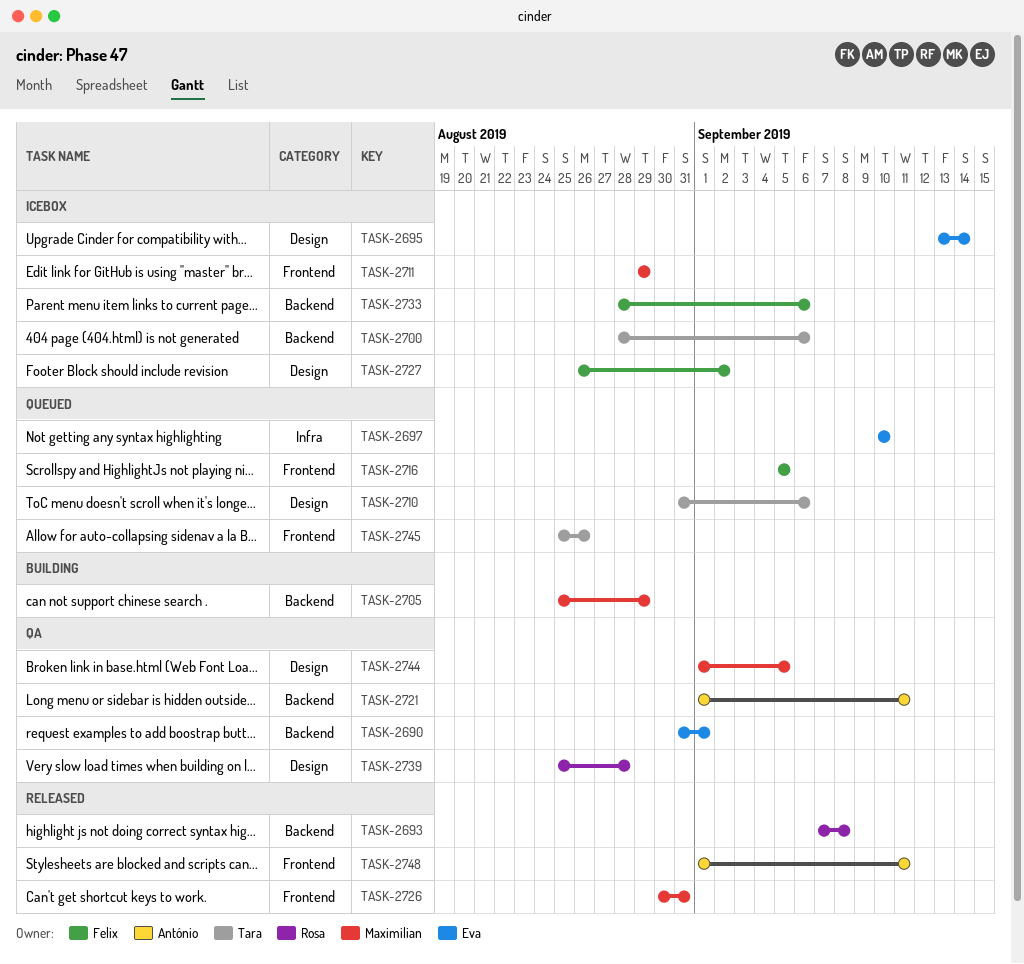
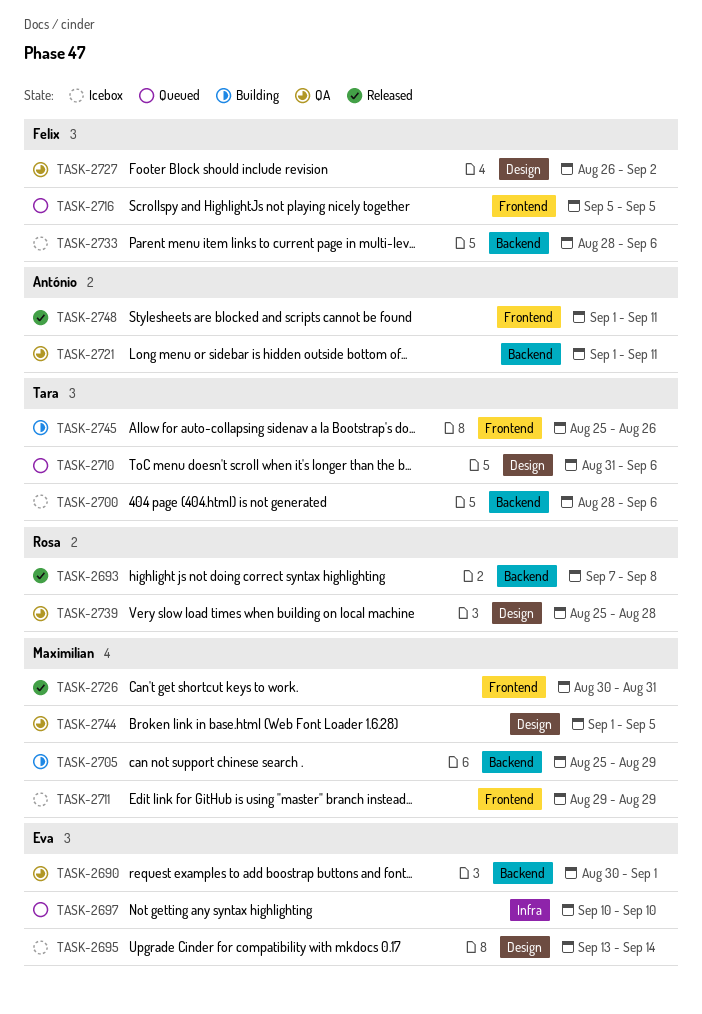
TASK-2690, start: Aug 31 -> Aug 30
TASK-2727, status: Icebox -> QA
TASK-2745, status: Queued -> Building

